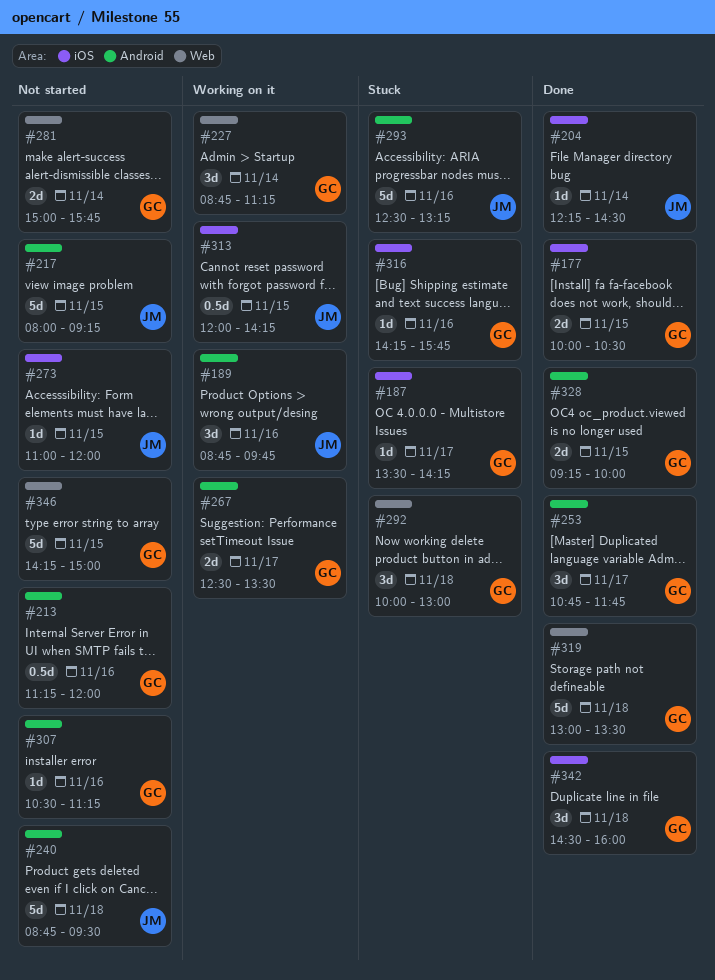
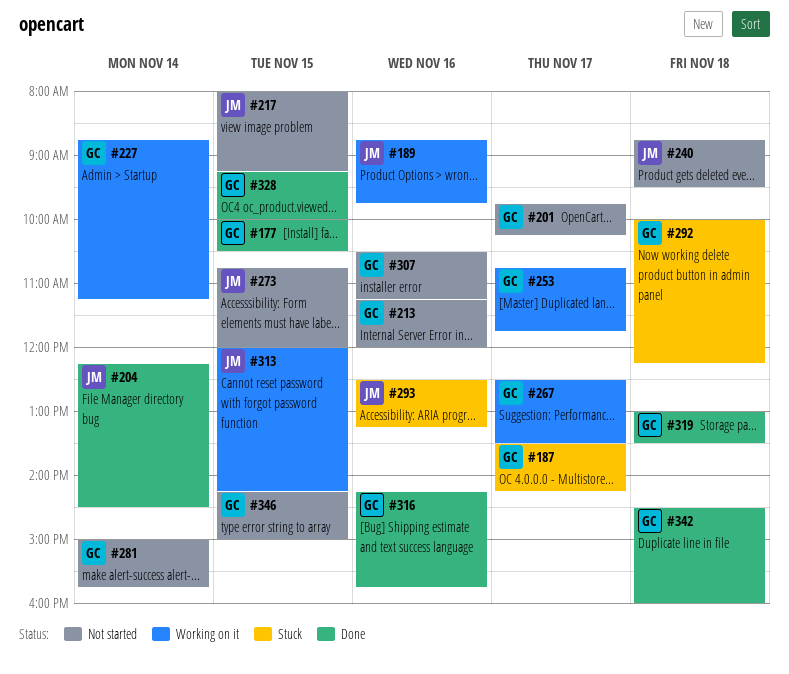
#201: none -> present
#253, status: Done -> Working on it
#273, begins: 11:00 -> 10:45
#292, ends: 13:00 -> 12:15
#316, status: Stuck -> Done

